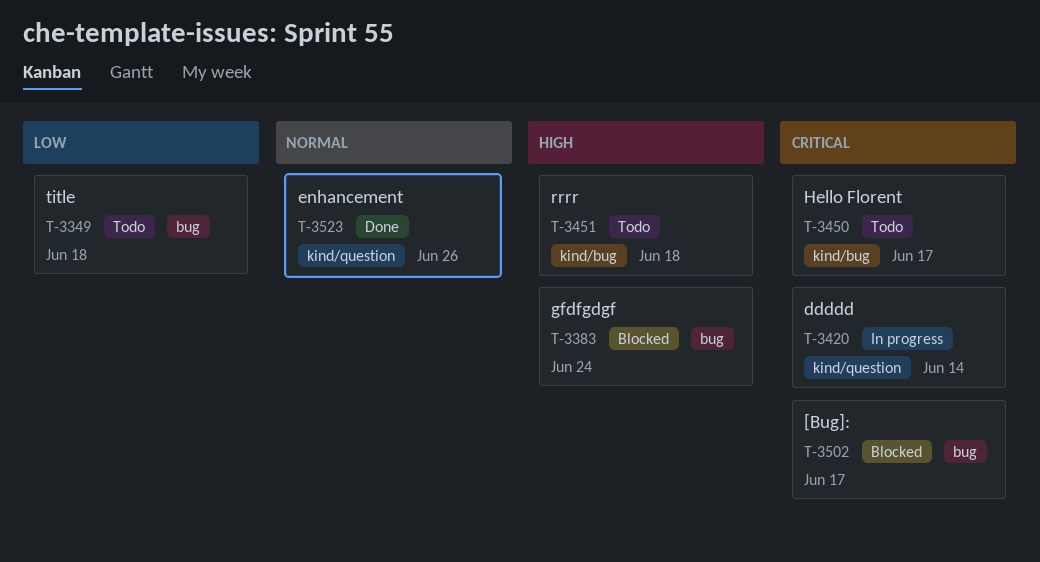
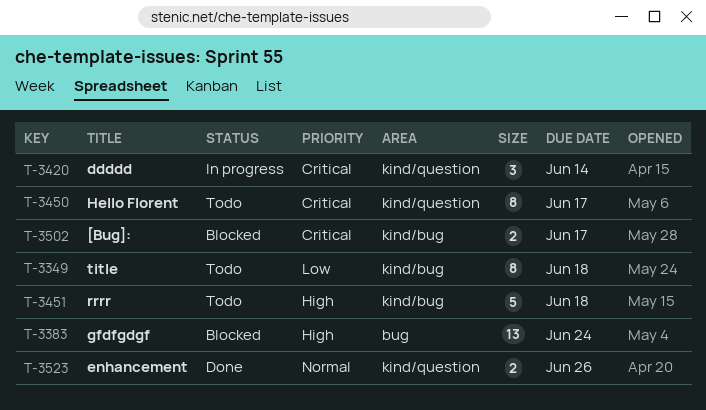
T-3349, label: bug -> kind/bug
T-3450, label: kind/bug -> kind/question
T-3502, label: bug -> kind/bug

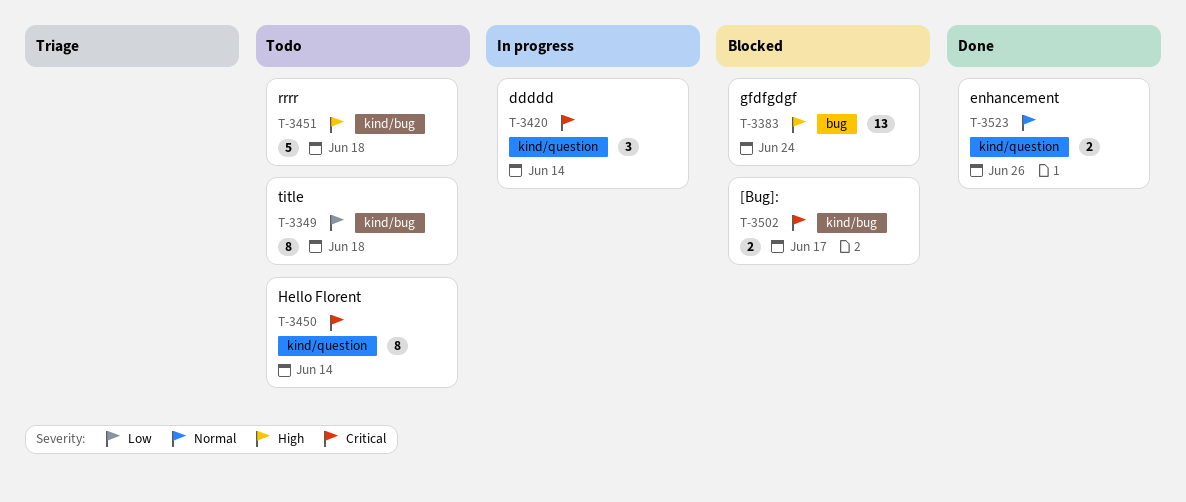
T-3450, due: Jun 17 -> Jun 14

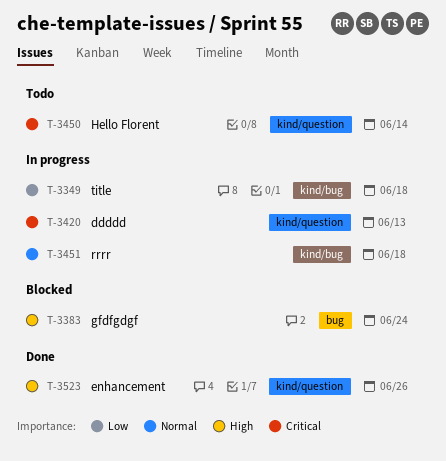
T-3349, status: Todo -> In progress
T-3420, due: Jun 14 -> Jun 13
T-3451, status: Todo -> In progress
T-3451, priority: High -> Normal
T-3502: present -> none
T-3523, priority: Normal -> High

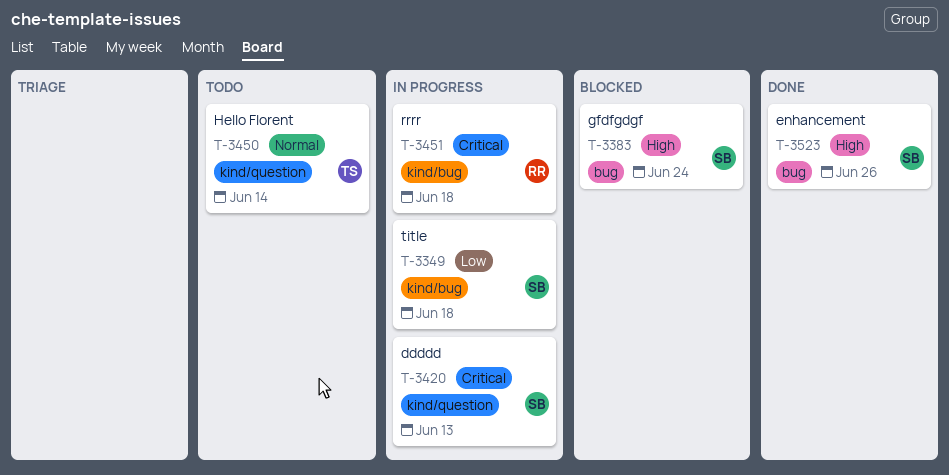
T-3450, priority: Critical -> Normal
T-3451, priority: Normal -> Critical
T-3523, label: kind/question -> bug

